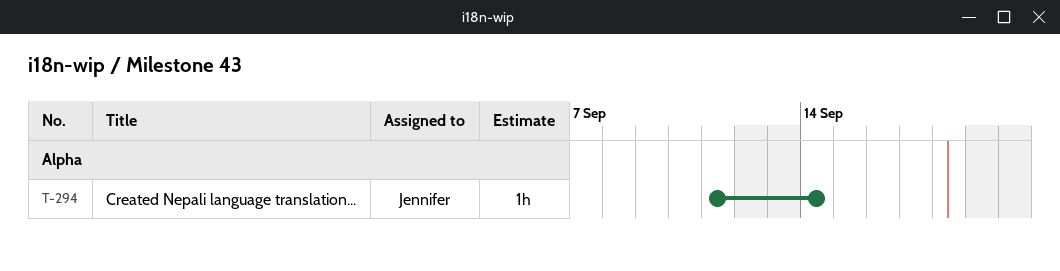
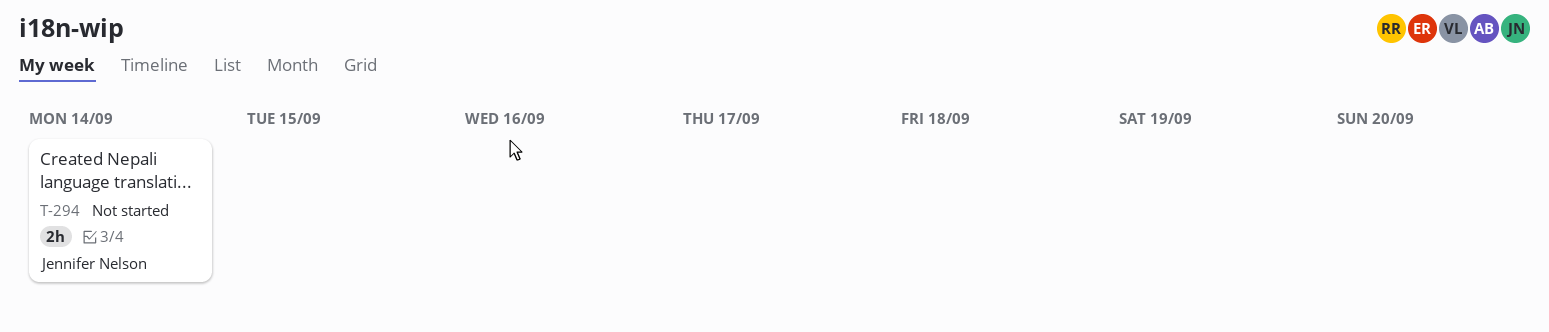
T-294, estimate: 1h -> 2h

